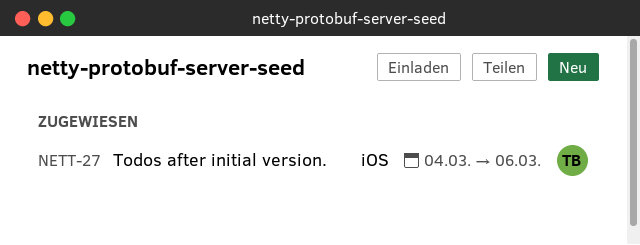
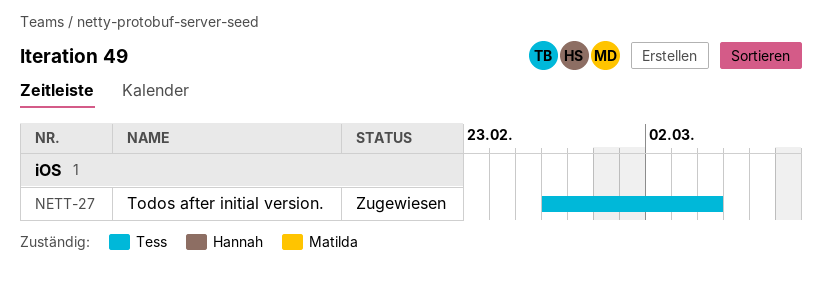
NETT-27, start: Mar 4 -> Feb 26
NETT-27, due: Mar 6 -> Mar 4

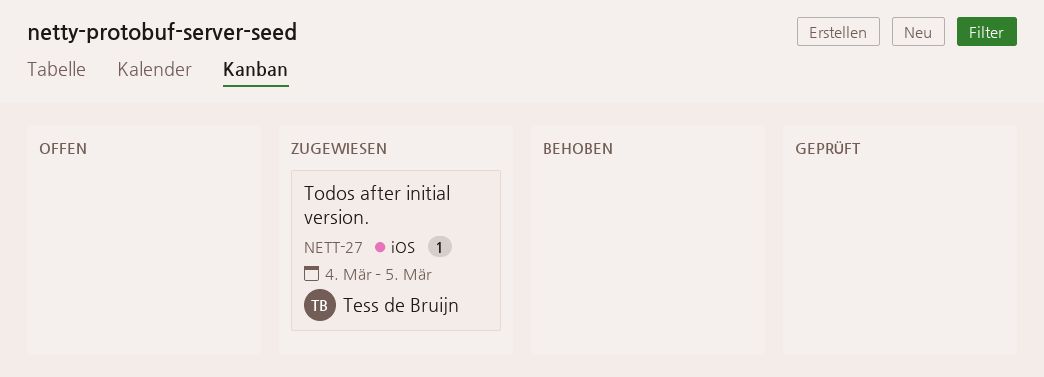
NETT-27, start: Feb 26 -> Mar 4
NETT-27, due: Mar 4 -> Mar 5

